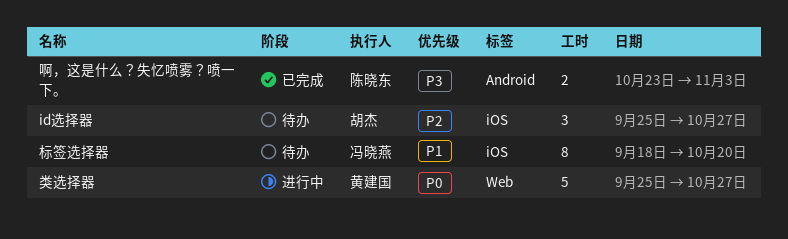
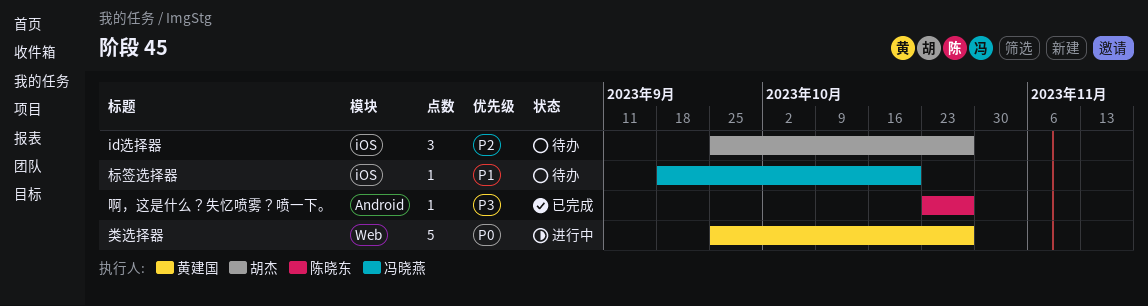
啊，这是什么？失忆喷雾？喷一下。, estimate: 2 -> 1
啊，这是什么？失忆喷雾？喷一下。, due: Nov 3 -> Oct 27
标签选择器, estimate: 8 -> 1

